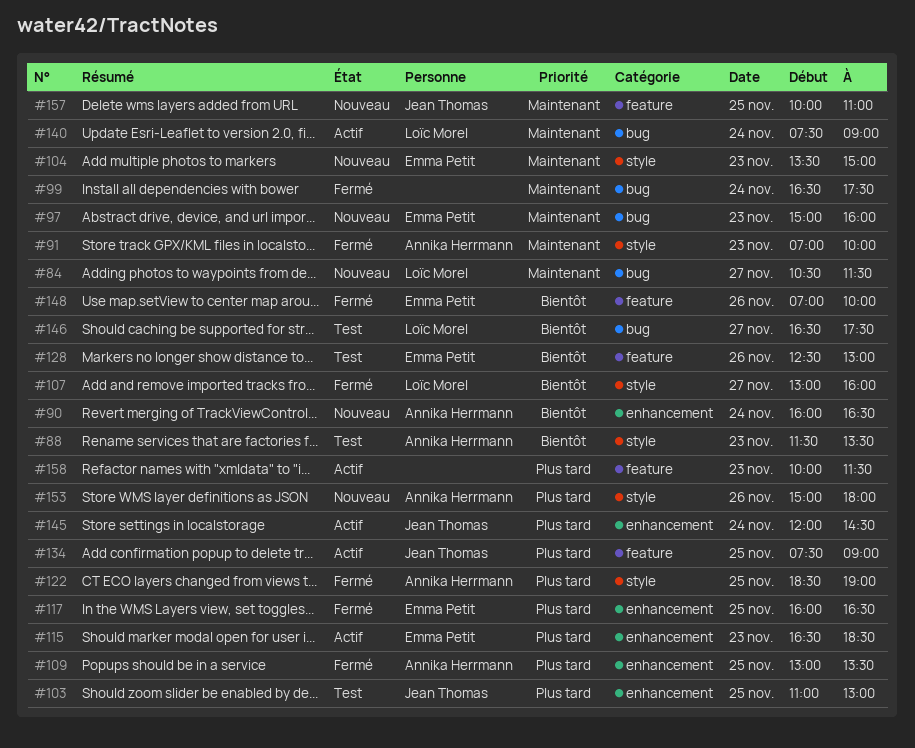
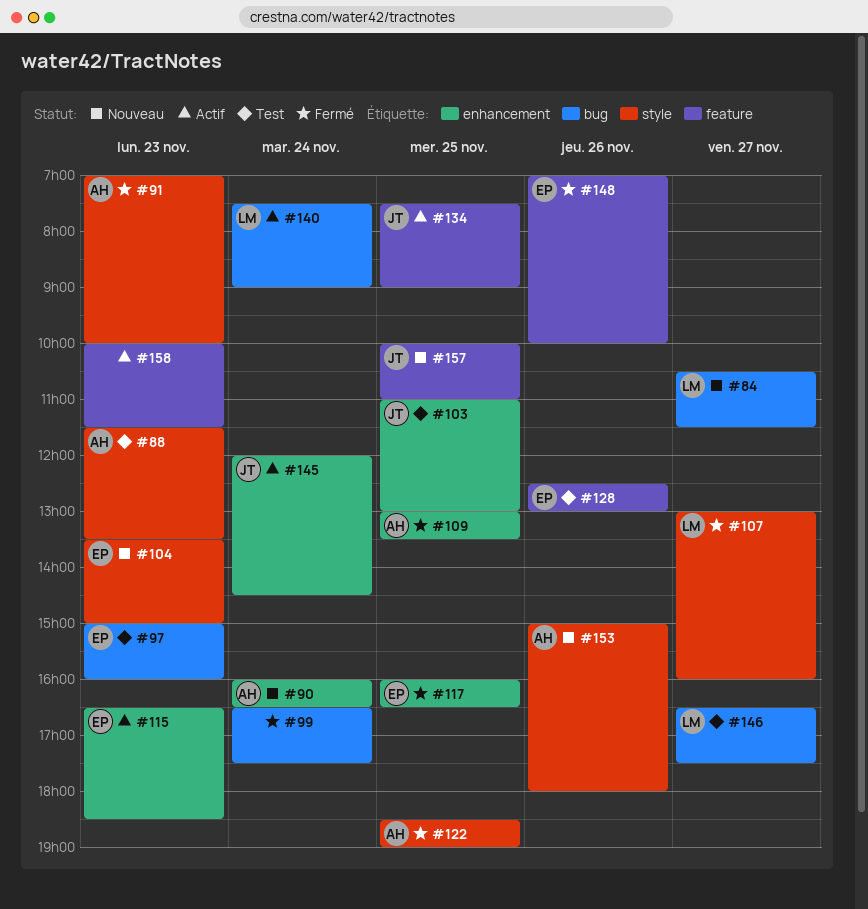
#97, status: Nouveau -> Test

